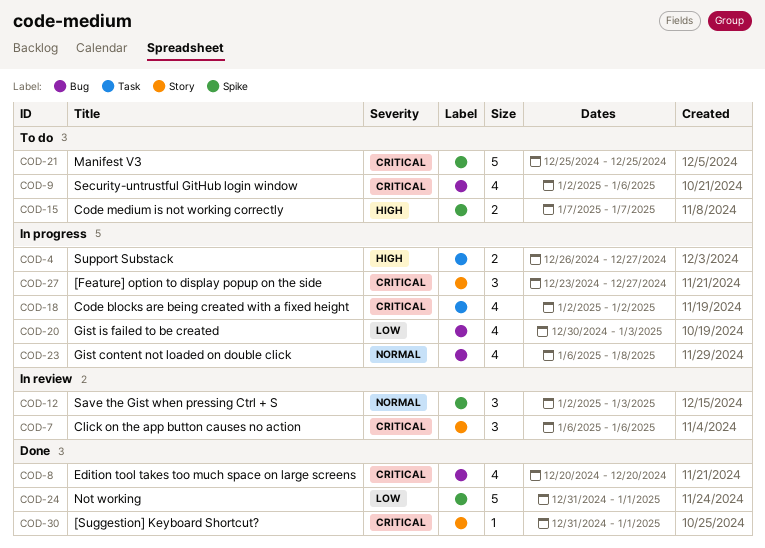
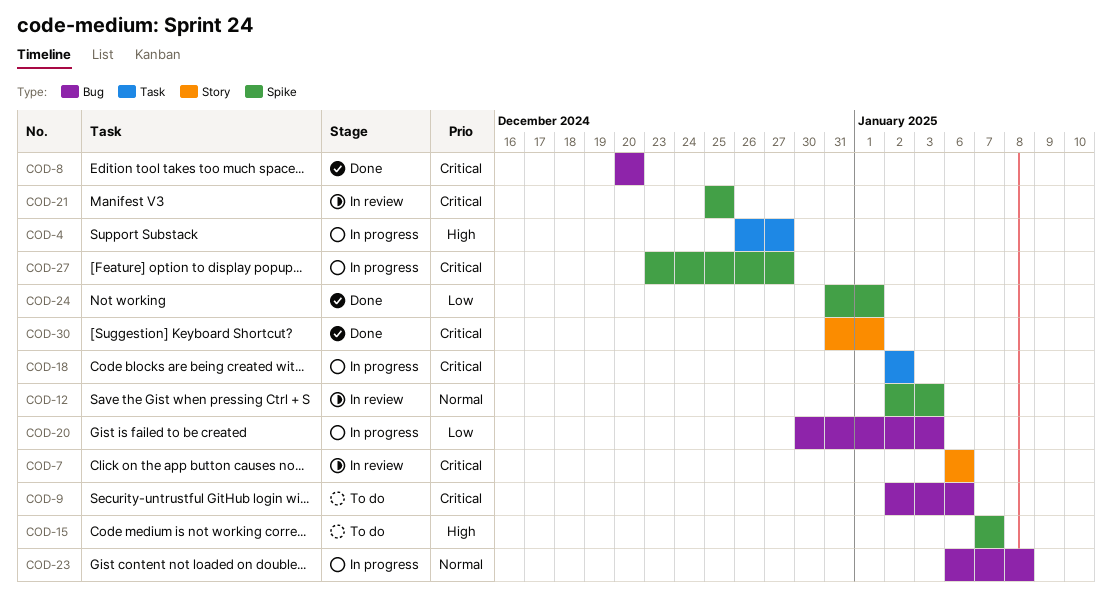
COD-21, status: To do -> In review
COD-27, label: Story -> Spike

